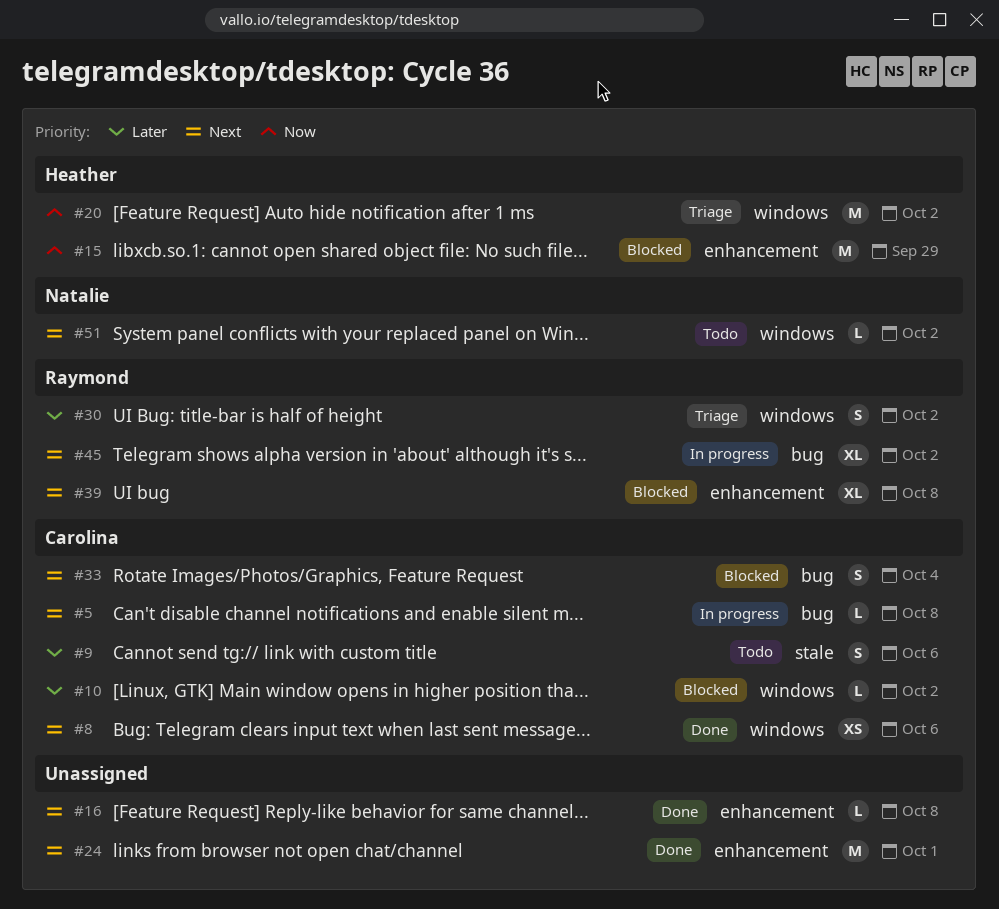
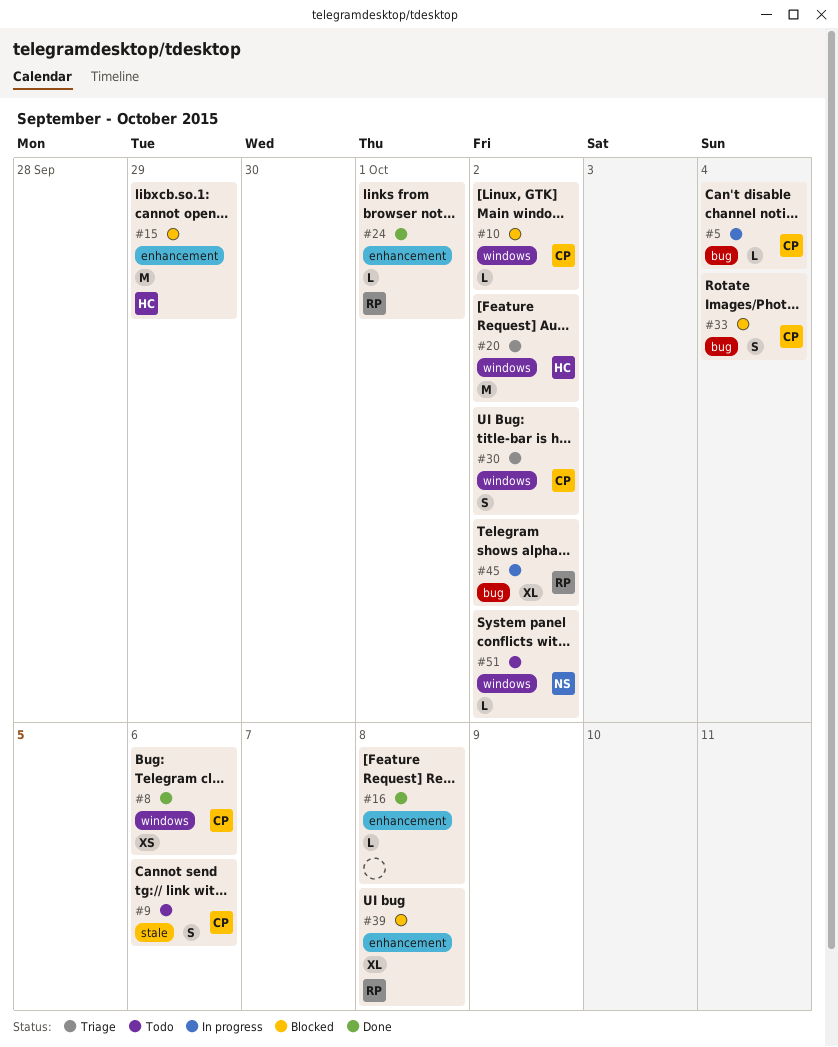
#5, due: Oct 8 -> Oct 4
#24, owner: none -> Raymond
#24, estimate: M -> L
#30, owner: Raymond -> Carolina

